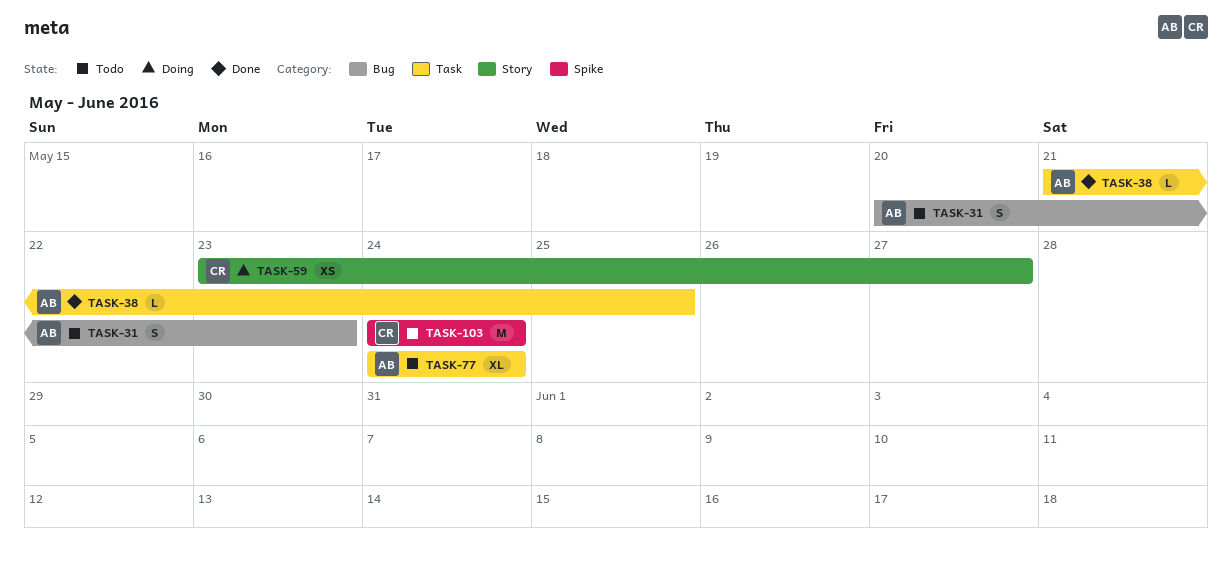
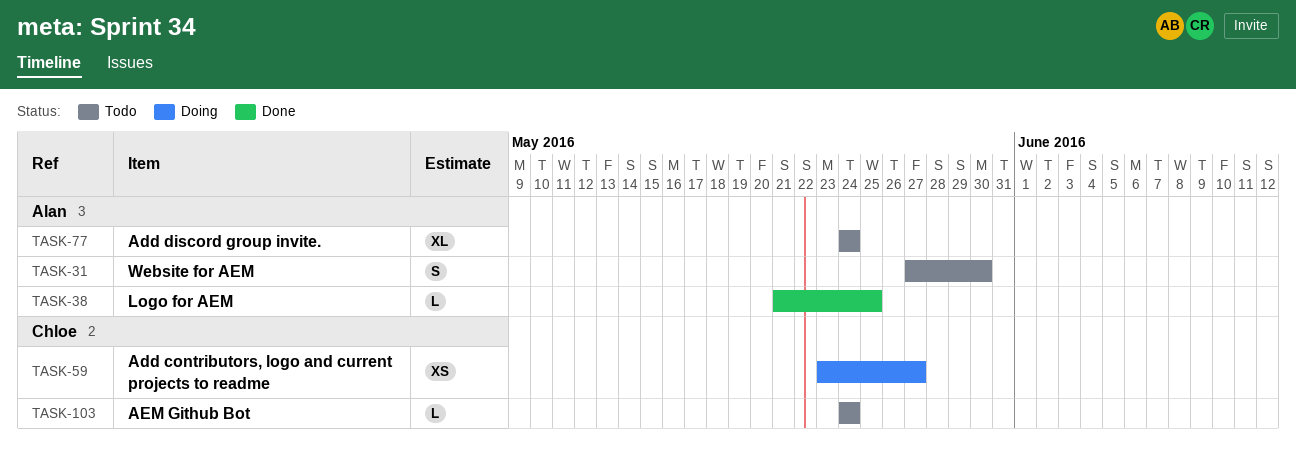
TASK-31, start: May 20 -> May 27
TASK-31, due: May 23 -> May 30
TASK-103, estimate: M -> L

